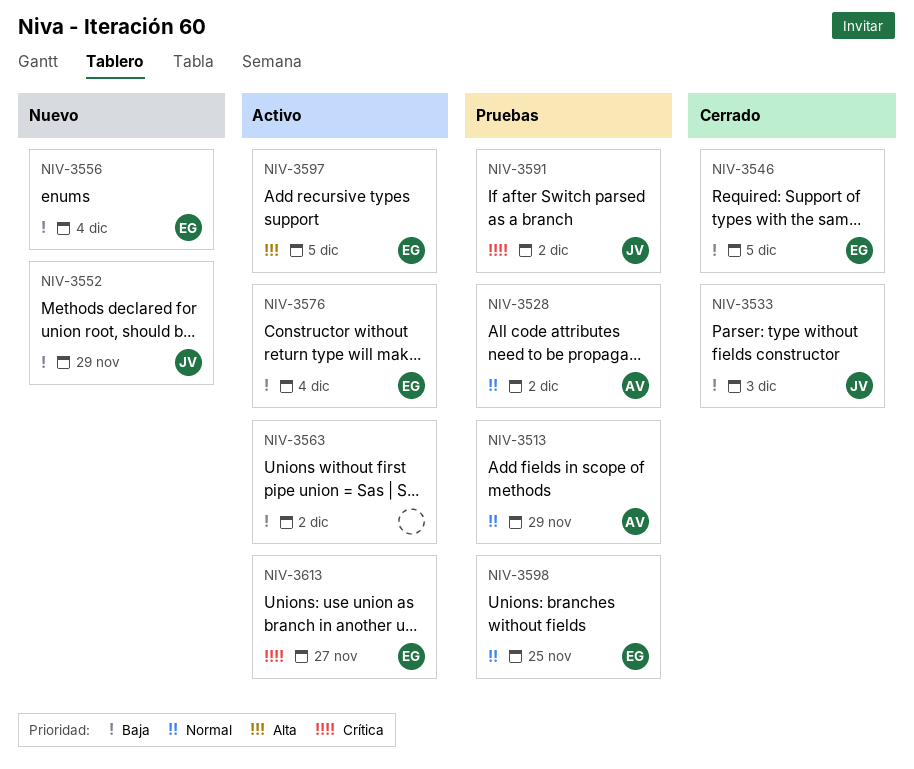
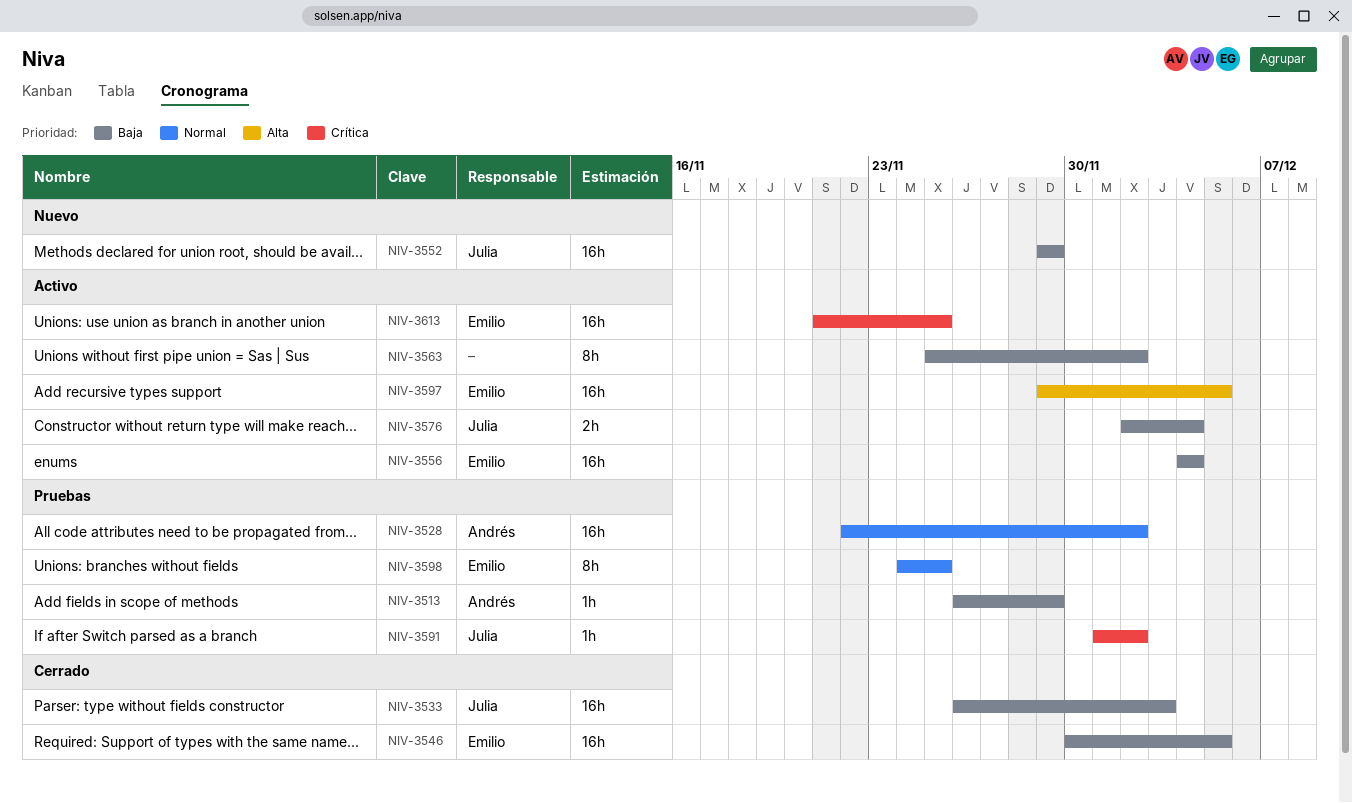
NIV-3513, priority: Normal -> Baja
NIV-3556, status: Nuevo -> Activo
NIV-3576, owner: Emilio -> Julia
NIV-3613, due: Nov 27 -> Nov 25

